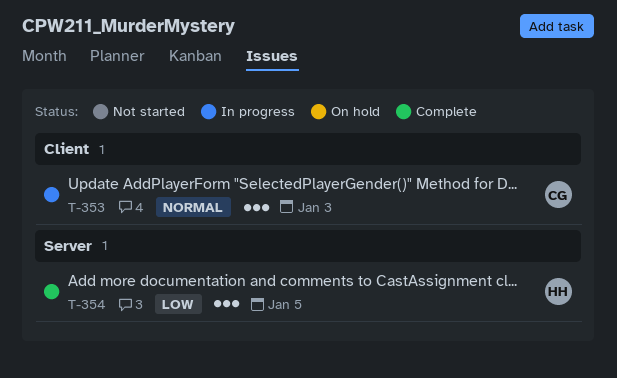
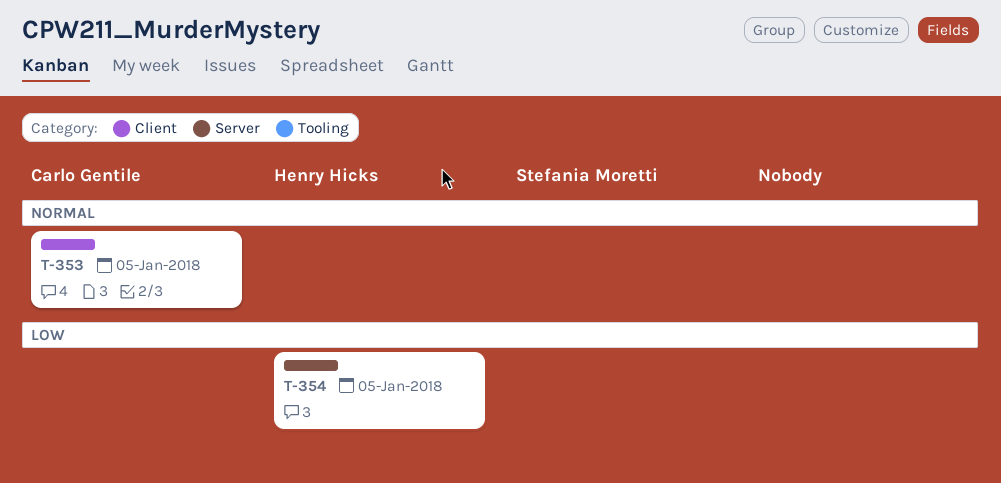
T-353, due: Jan 3 -> Jan 5

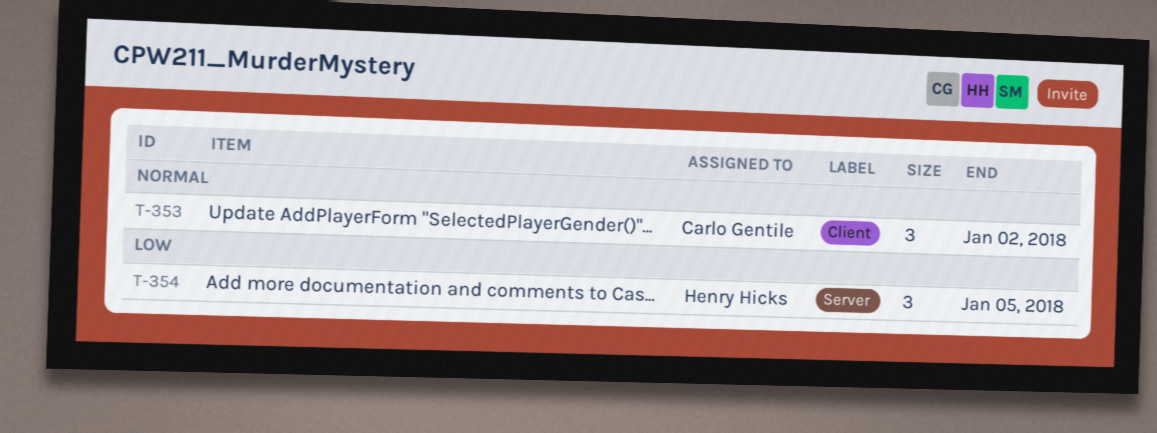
T-353, due: Jan 5 -> Jan 2

